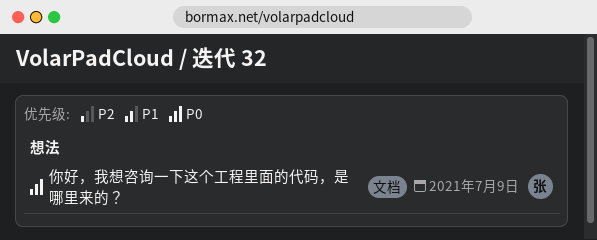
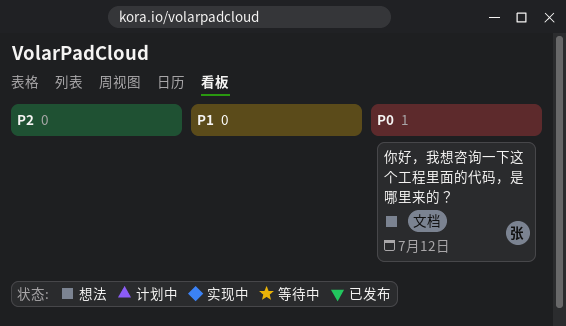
你好，我想咨询一下这个工程里面的代码，是哪里来的？, due: Jul 9 -> Jul 12

